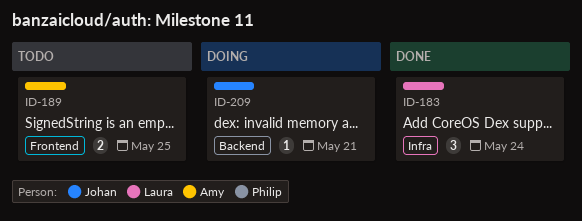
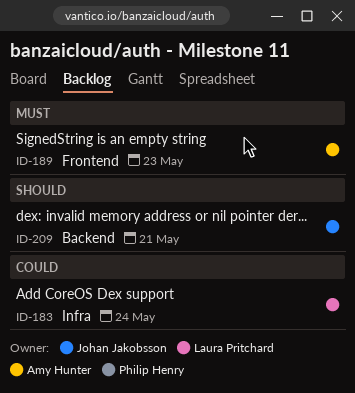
ID-189, due: May 25 -> May 23

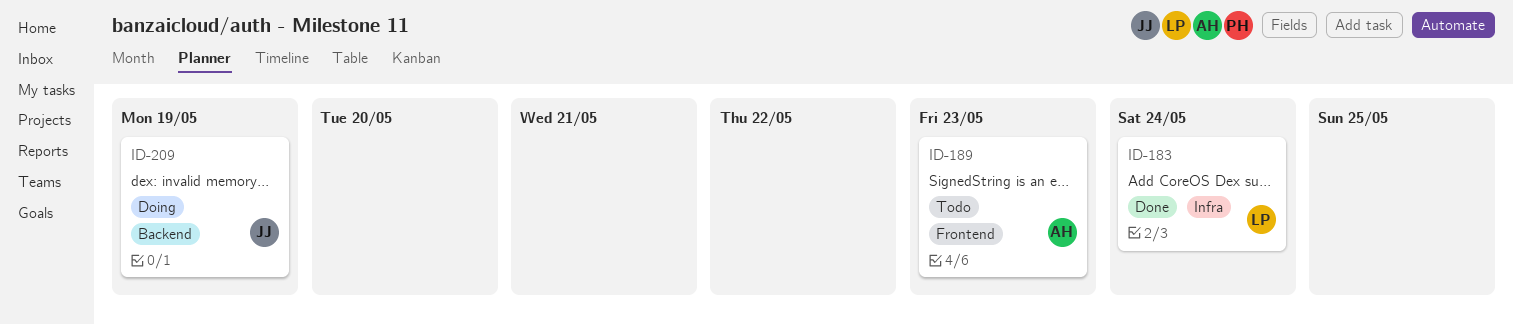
ID-209, due: May 21 -> May 19

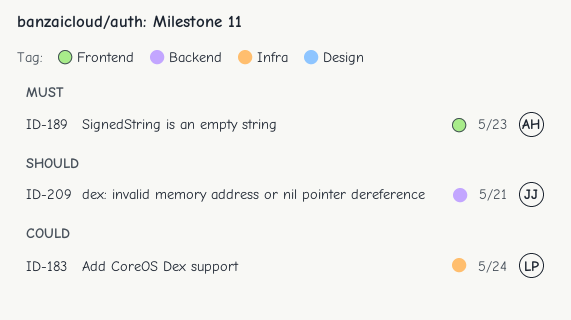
ID-209, due: May 19 -> May 21

